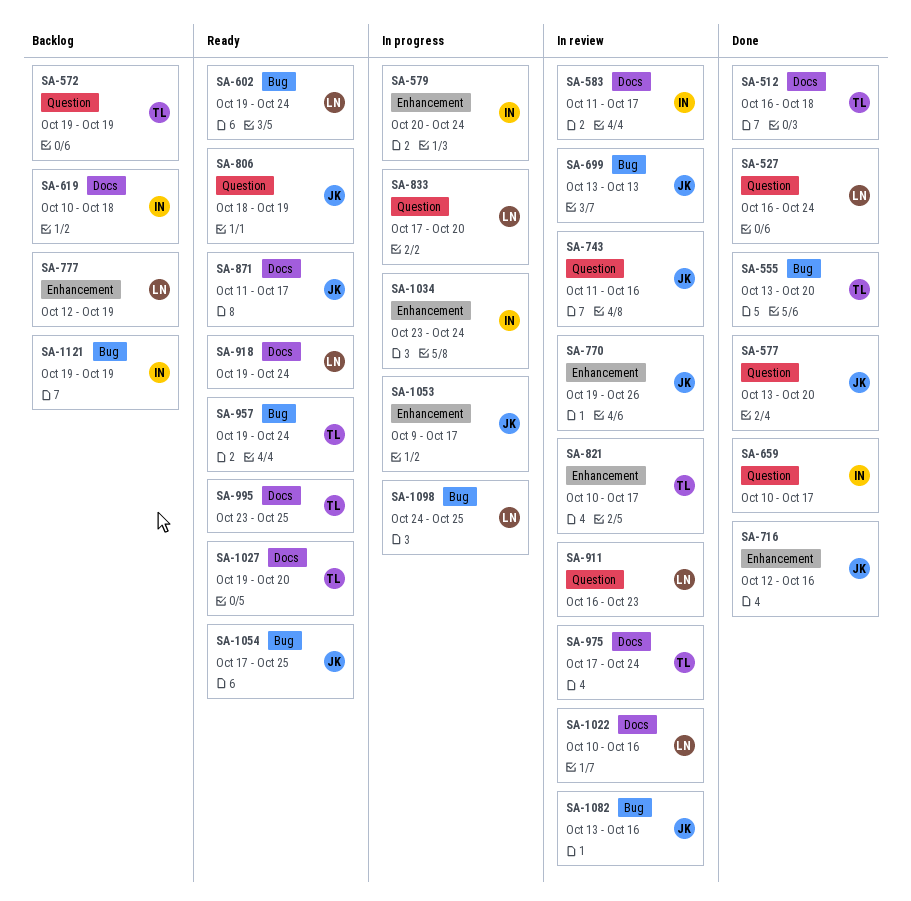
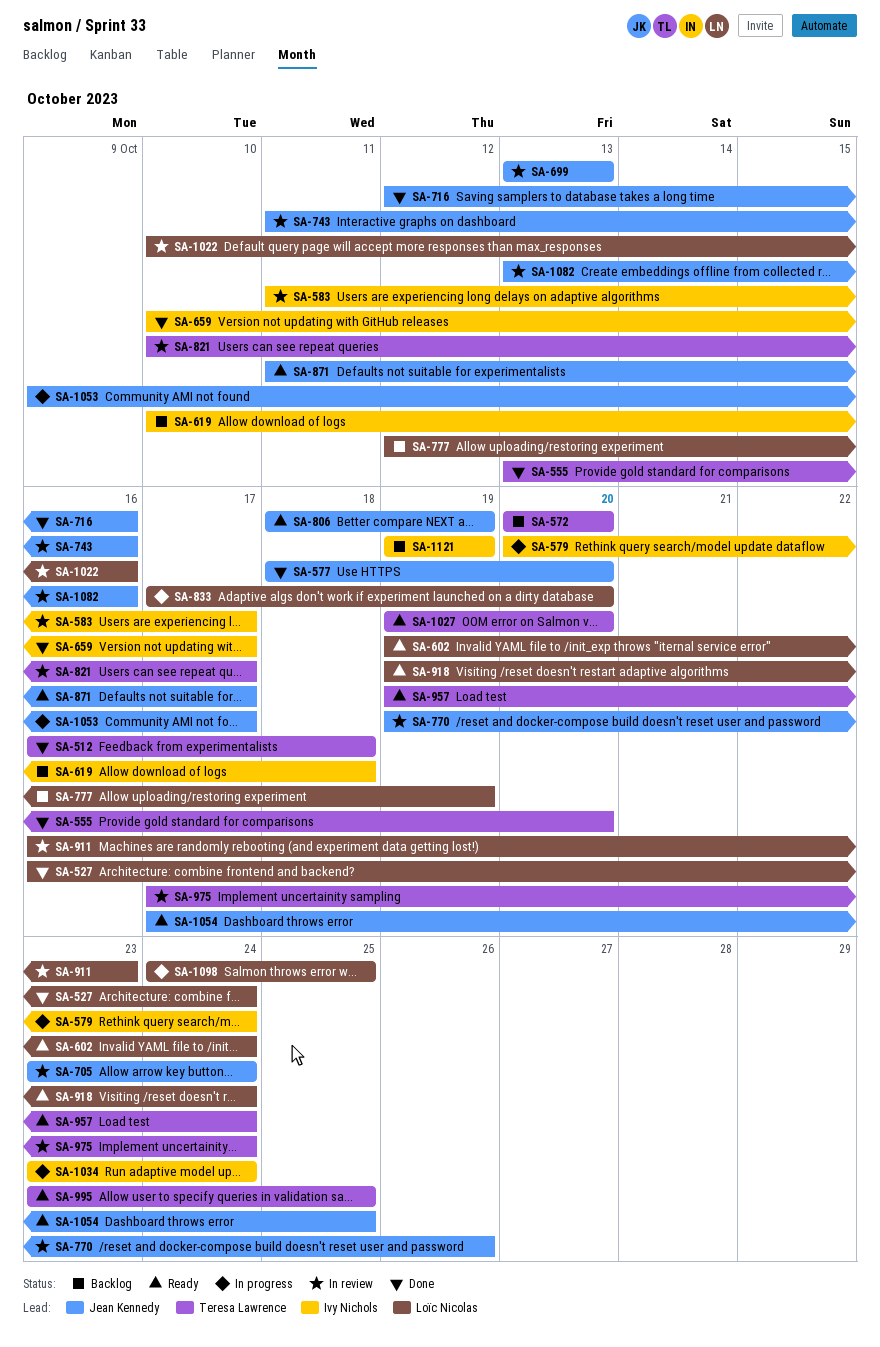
SA-572, start: Oct 19 -> Oct 20
SA-572, due: Oct 19 -> Oct 20
SA-577, start: Oct 13 -> Oct 18
SA-705: none -> present

